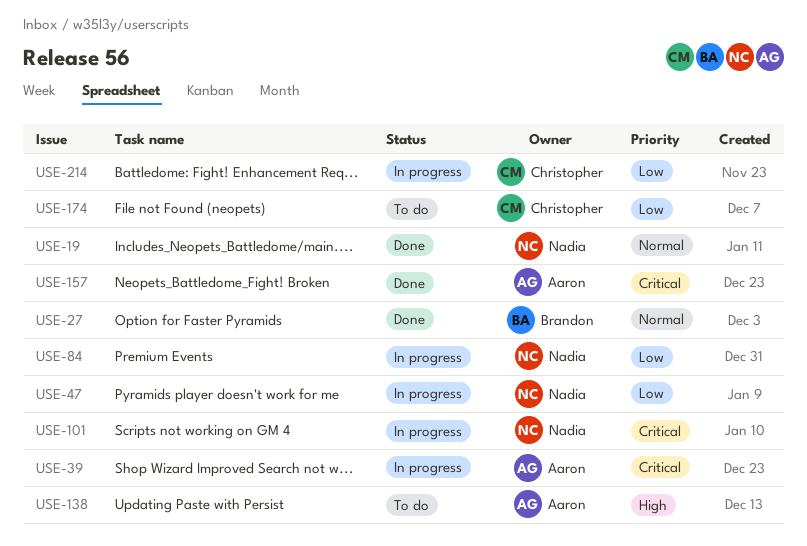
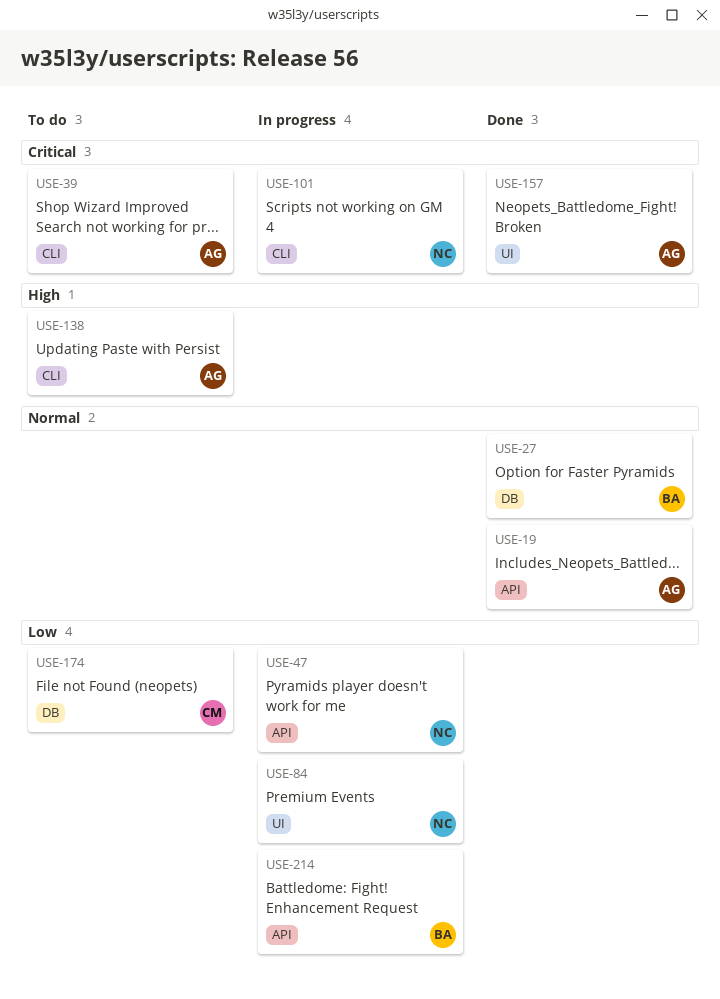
USE-19, owner: Nadia -> Aaron
USE-39, status: In progress -> To do
USE-214, owner: Christopher -> Brandon

